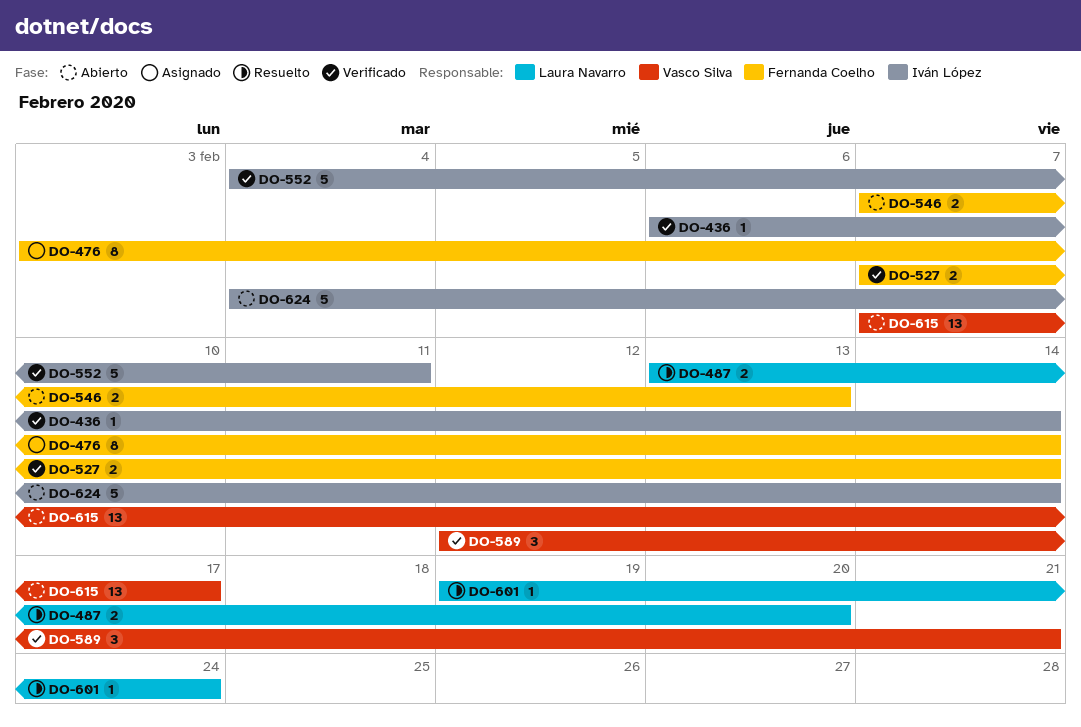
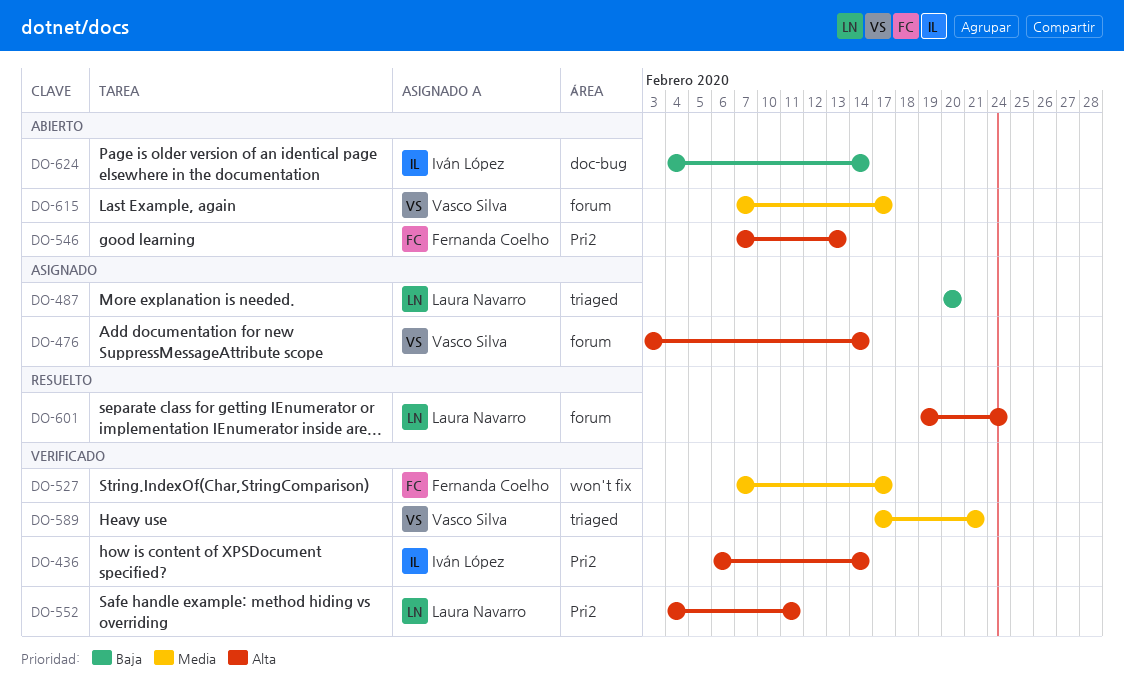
DO-476, owner: Fernanda Coelho -> Vasco Silva
DO-487, status: Resuelto -> Asignado
DO-487, start: Feb 13 -> Feb 20
DO-527, due: Feb 14 -> Feb 17
DO-552, owner: Iván López -> Laura Navarro
DO-589, start: Feb 12 -> Feb 17

